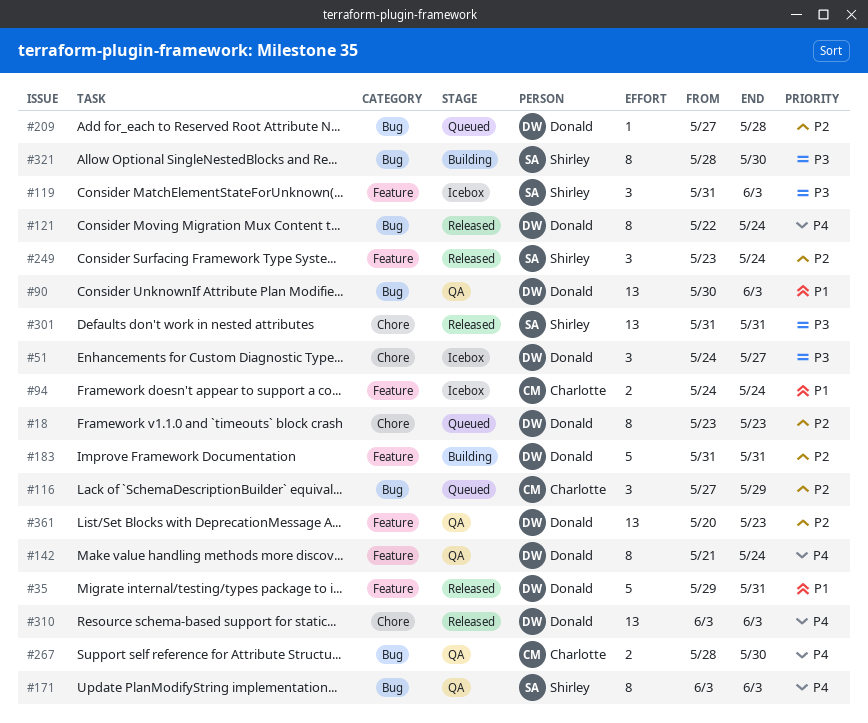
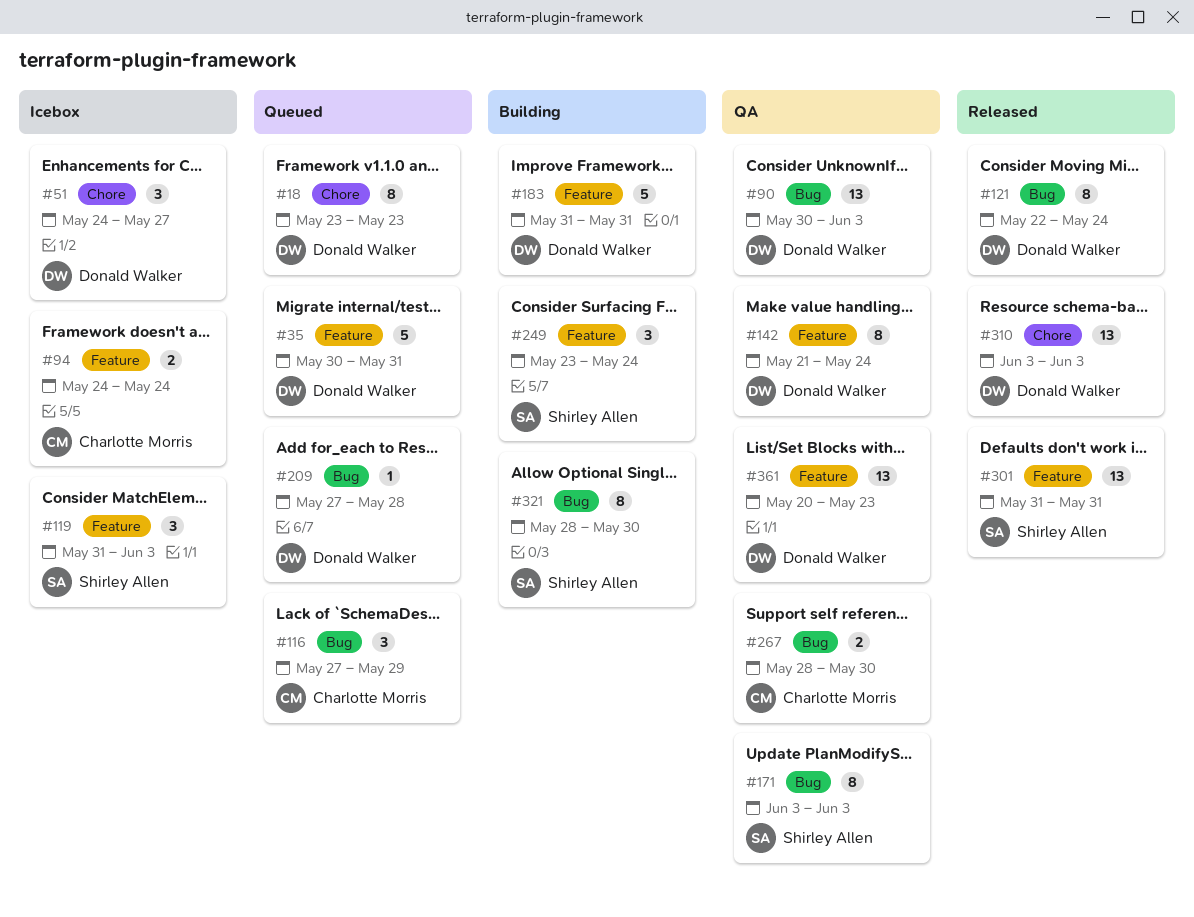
#35, status: Released -> Queued
#35, start: May 29 -> May 30
#249, status: Released -> Building
#301, label: Chore -> Feature

